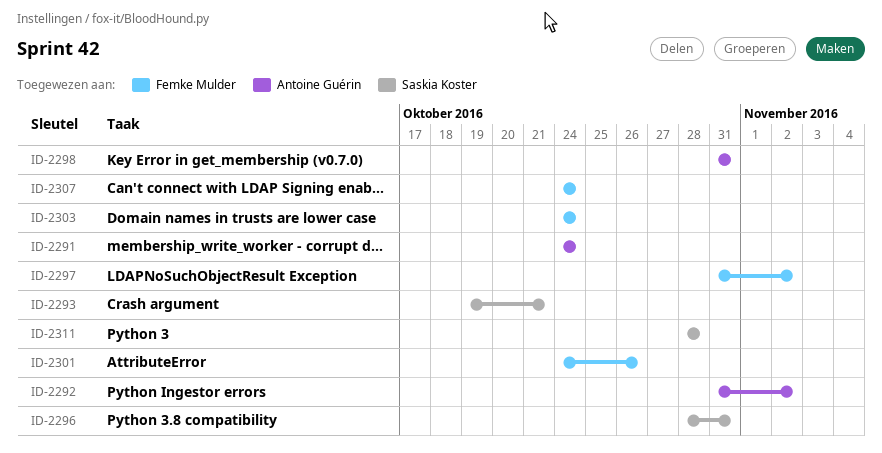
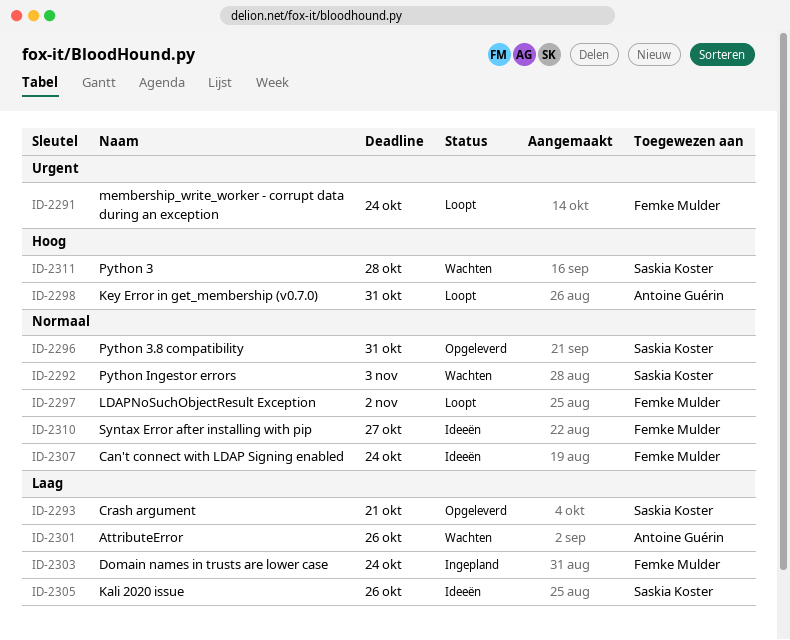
ID-2291, owner: Antoine Guérin -> Femke Mulder
ID-2292, owner: Antoine Guérin -> Saskia Koster
ID-2292, due: Nov 2 -> Nov 3
ID-2301, owner: Femke Mulder -> Antoine Guérin
ID-2305: none -> present
ID-2310: none -> present

